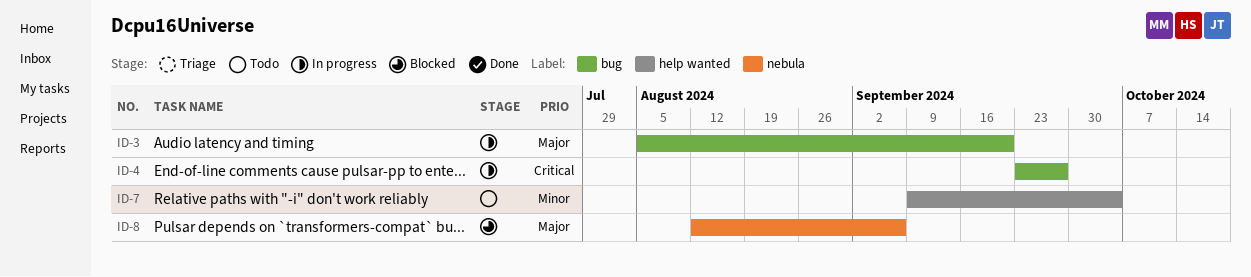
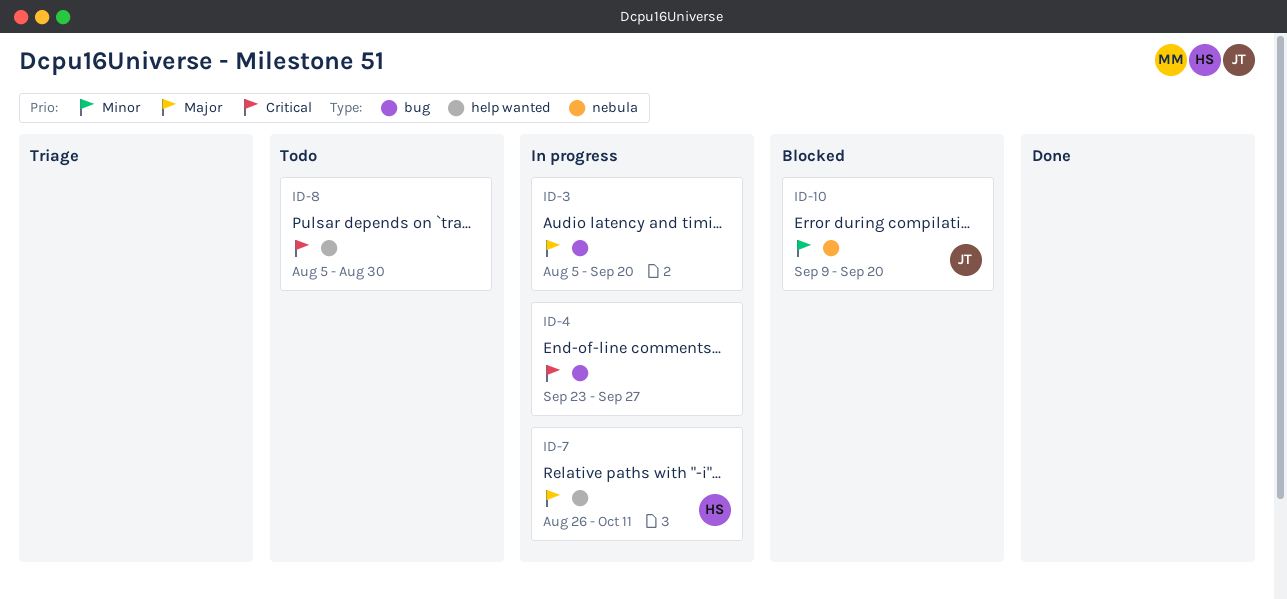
ID-7, status: Todo -> In progress
ID-7, priority: Minor -> Major
ID-7, start: Sep 9 -> Aug 26
ID-7, due: Oct 4 -> Oct 11
ID-8, status: Blocked -> Todo
ID-8, priority: Major -> Critical
ID-8, label: nebula -> help wanted
ID-8, start: Aug 12 -> Aug 5
ID-8, due: Sep 6 -> Aug 30
ID-10: none -> present

